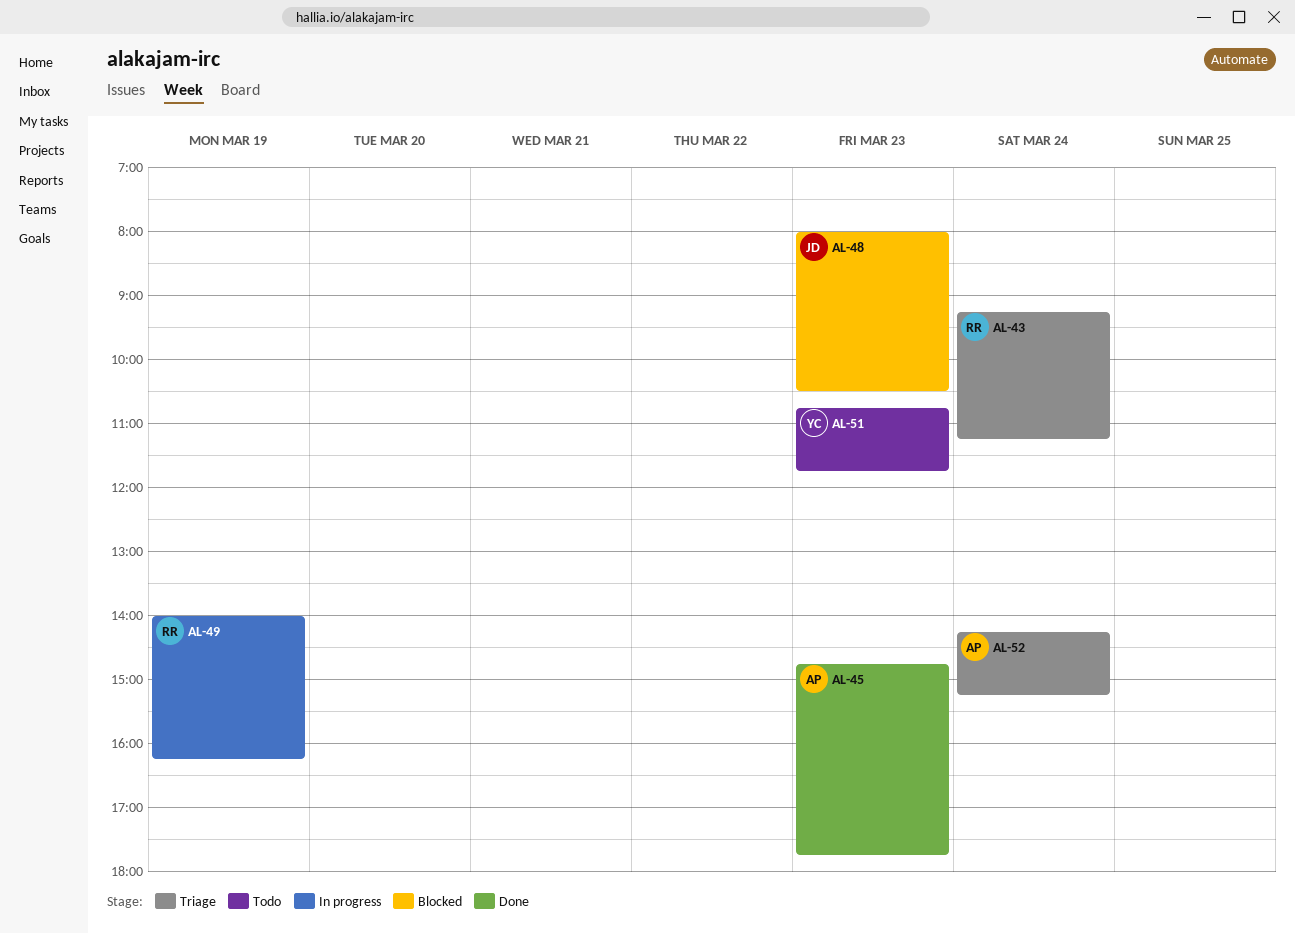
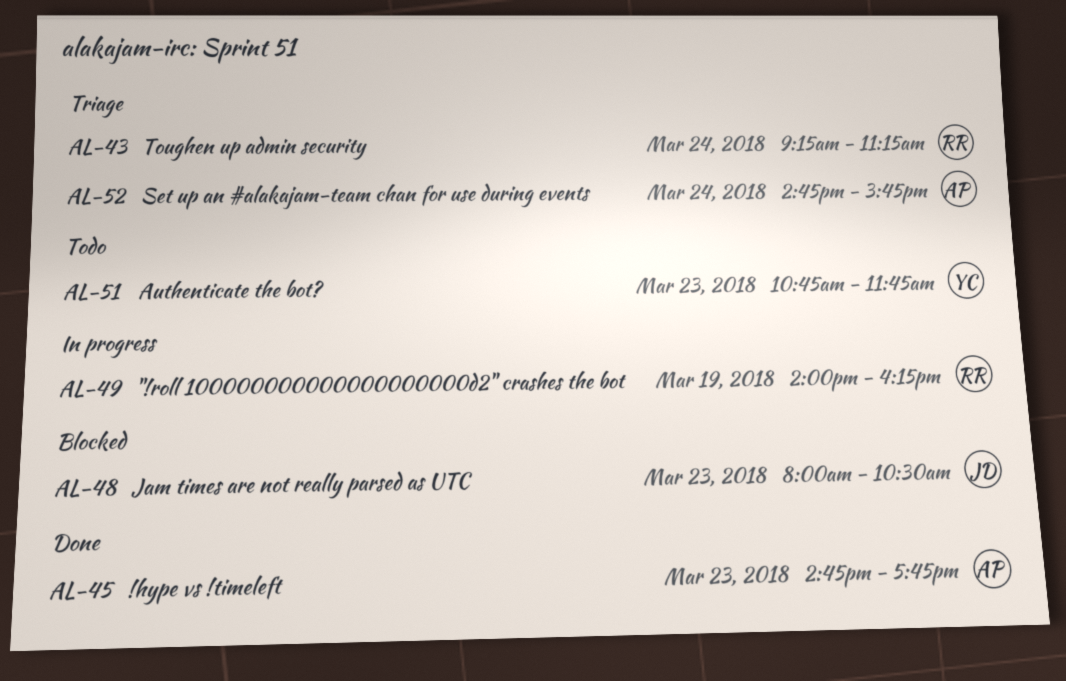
AL-52, begins: 14:15 -> 14:45
AL-52, ends: 15:15 -> 15:45

